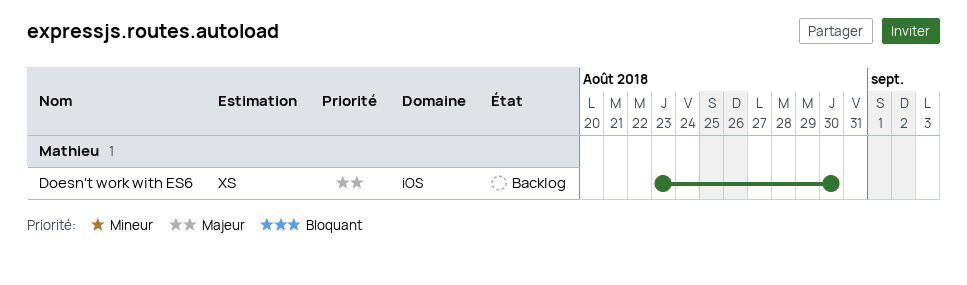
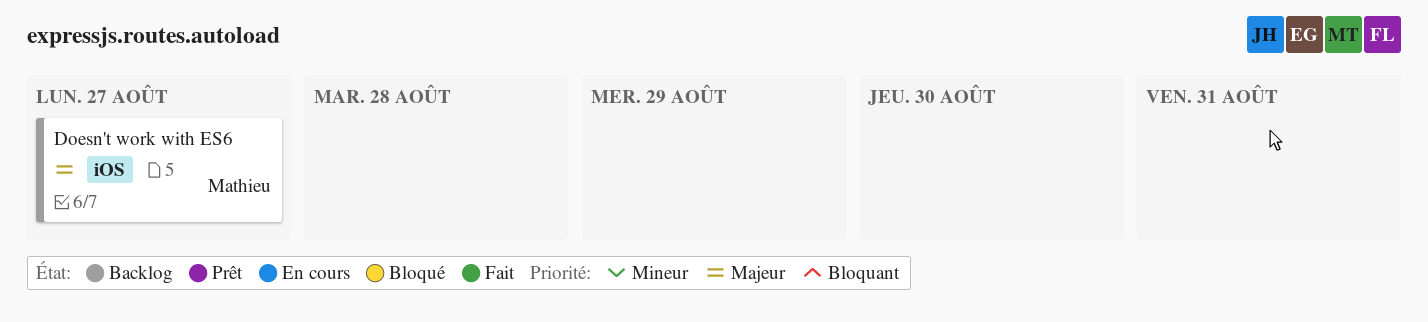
Doesn't work with ES6, due: Aug 30 -> Aug 27

